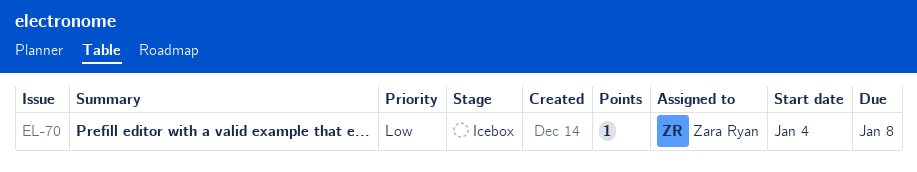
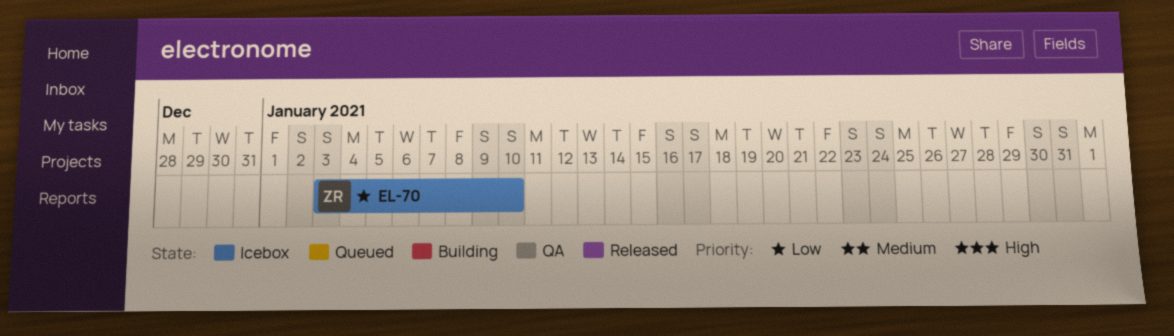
EL-70, start: Jan 4 -> Jan 3
EL-70, due: Jan 8 -> Jan 10

